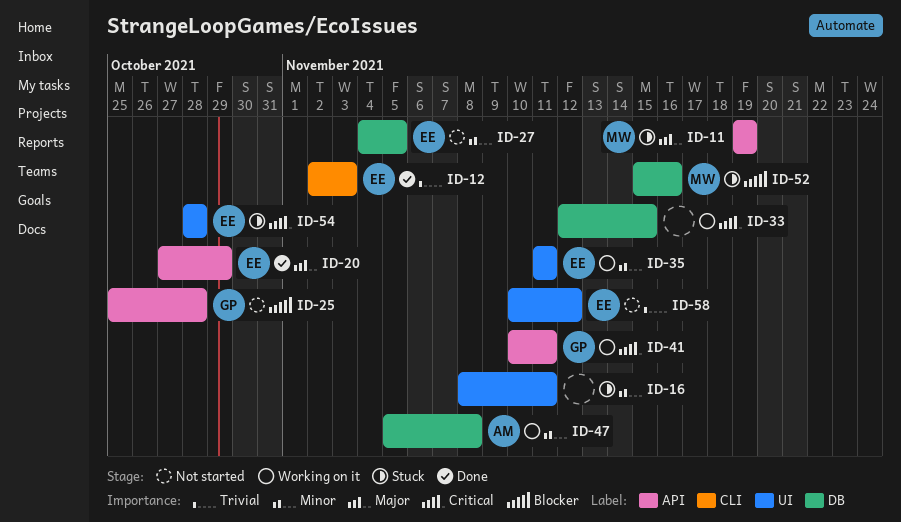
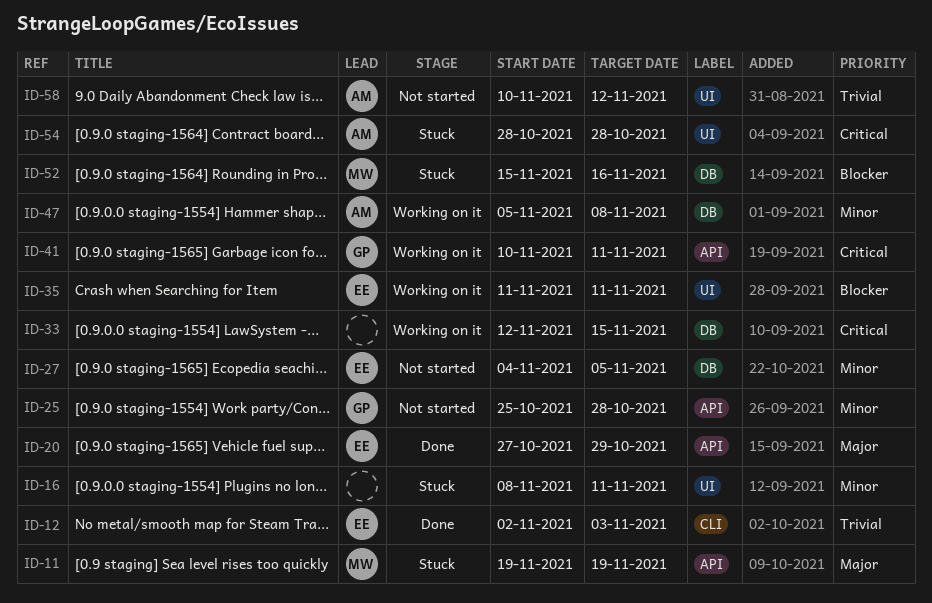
ID-25, priority: Blocker -> Minor
ID-35, priority: Minor -> Blocker
ID-54, owner: EE -> AM
ID-58, owner: EE -> AM

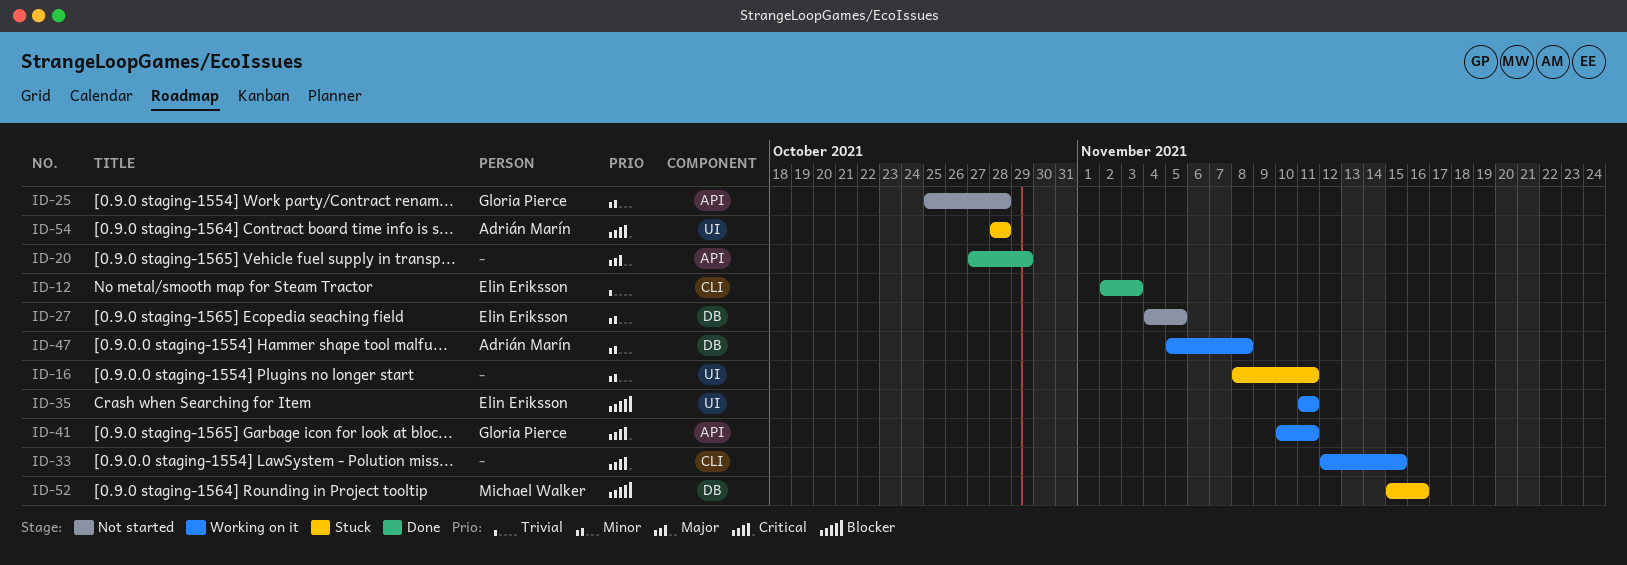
ID-11: present -> none
ID-20, owner: Elin Eriksson -> none
ID-33, label: DB -> CLI
ID-58: present -> none

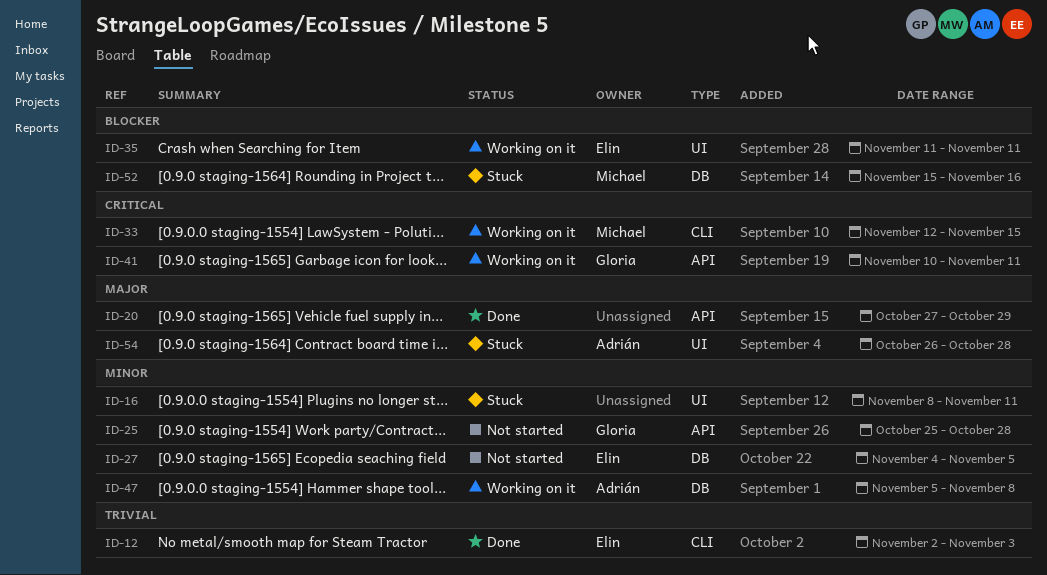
ID-33, owner: none -> Michael Walker
ID-54, priority: Critical -> Major
ID-54, start: Oct 28 -> Oct 26

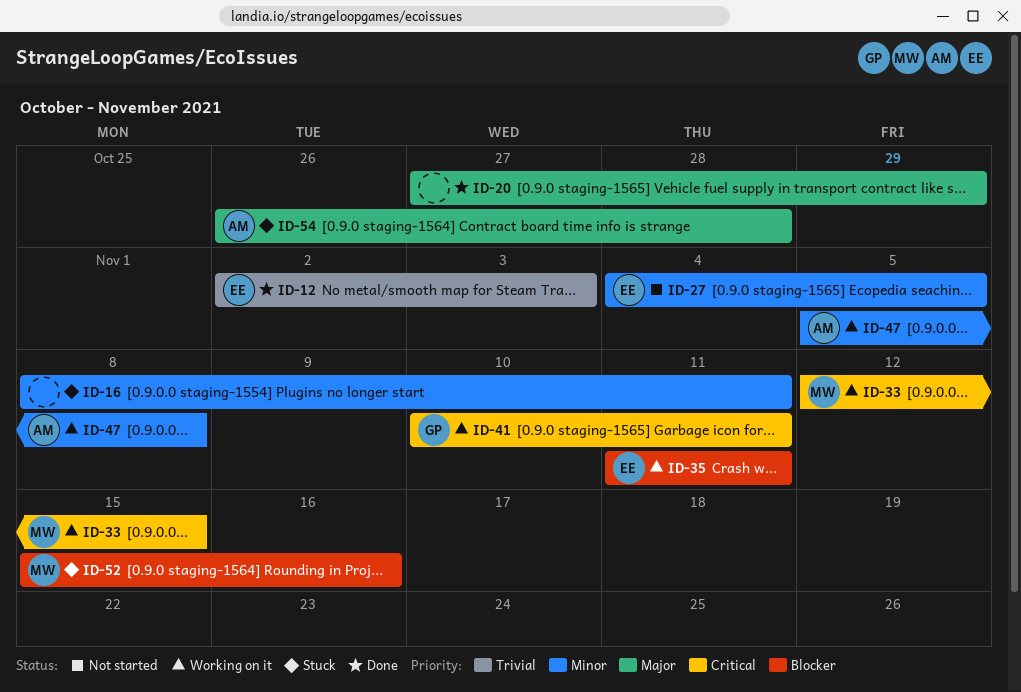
ID-25: present -> none

